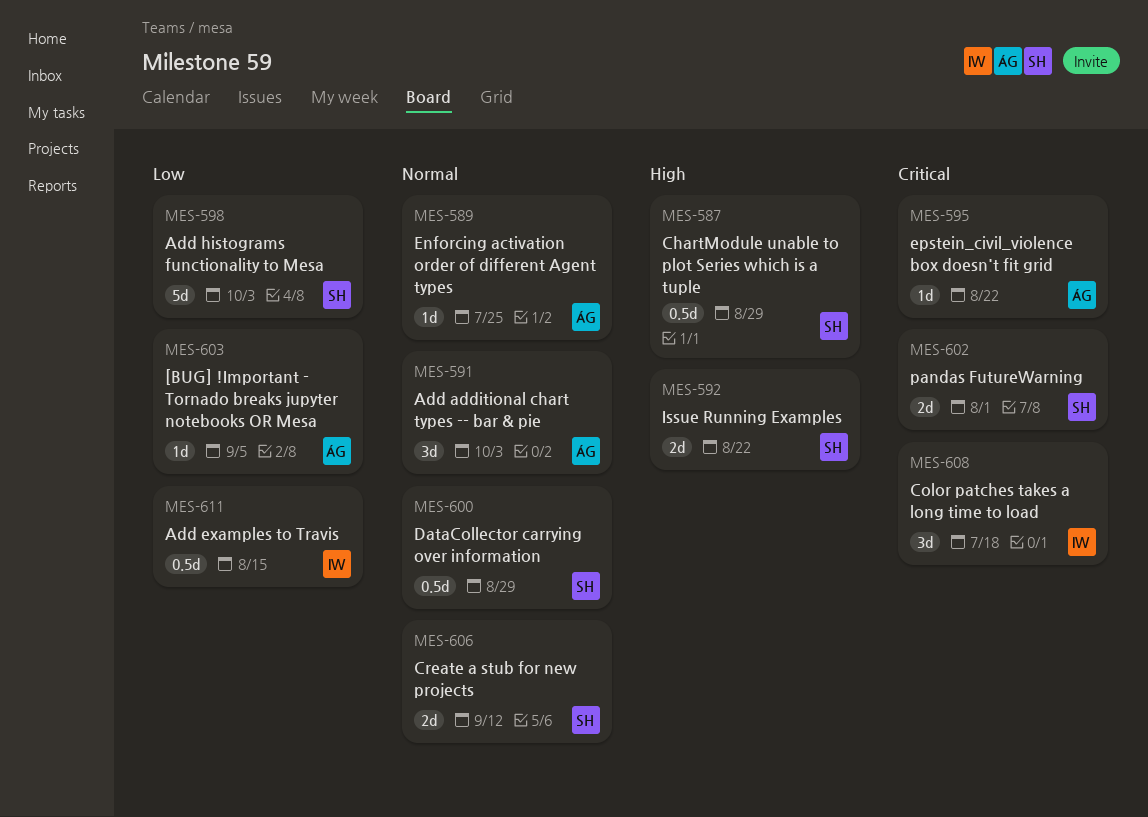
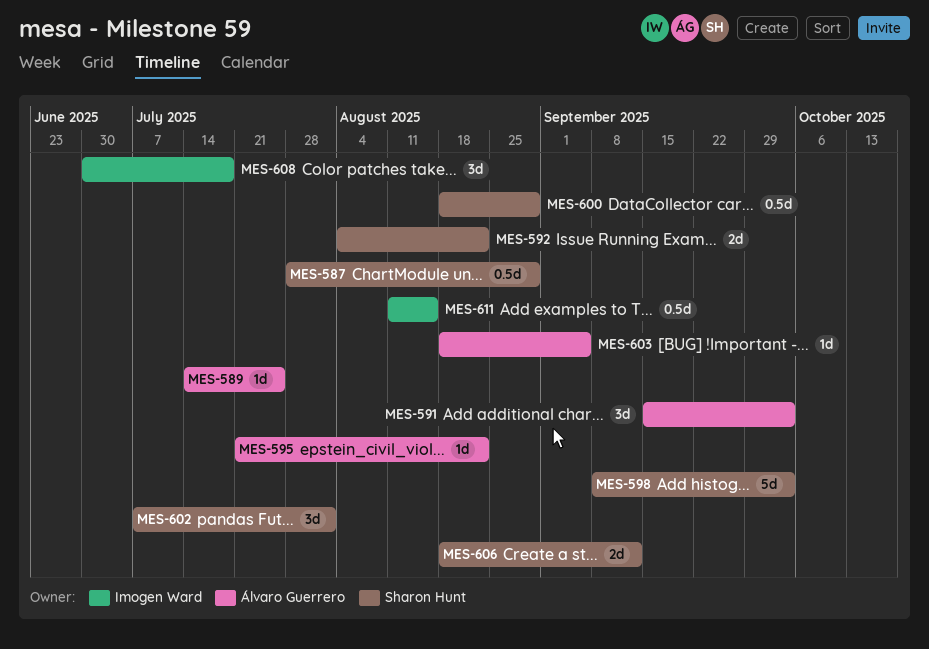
MES-602, estimate: 2d -> 3d

